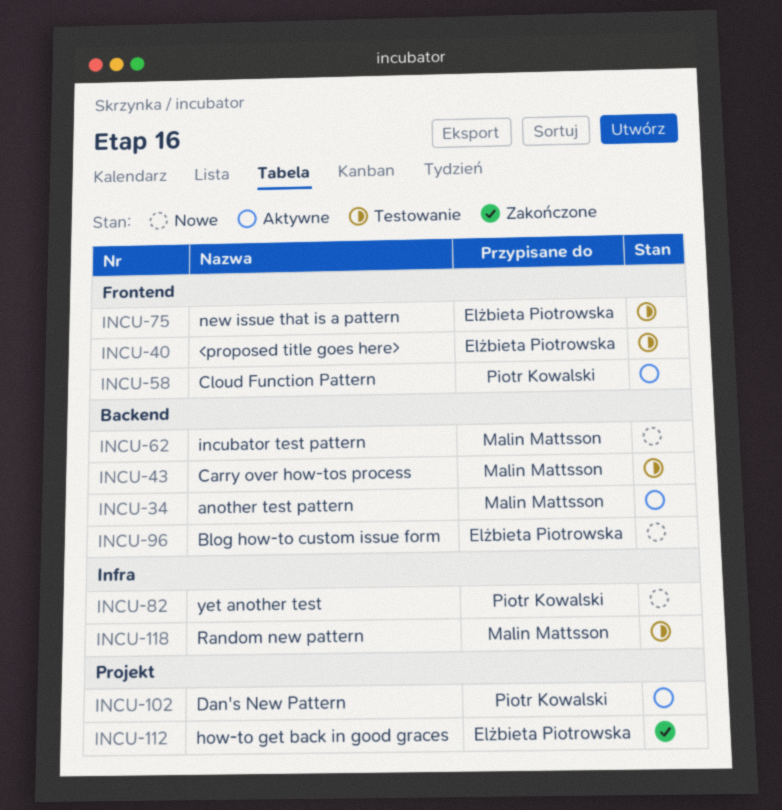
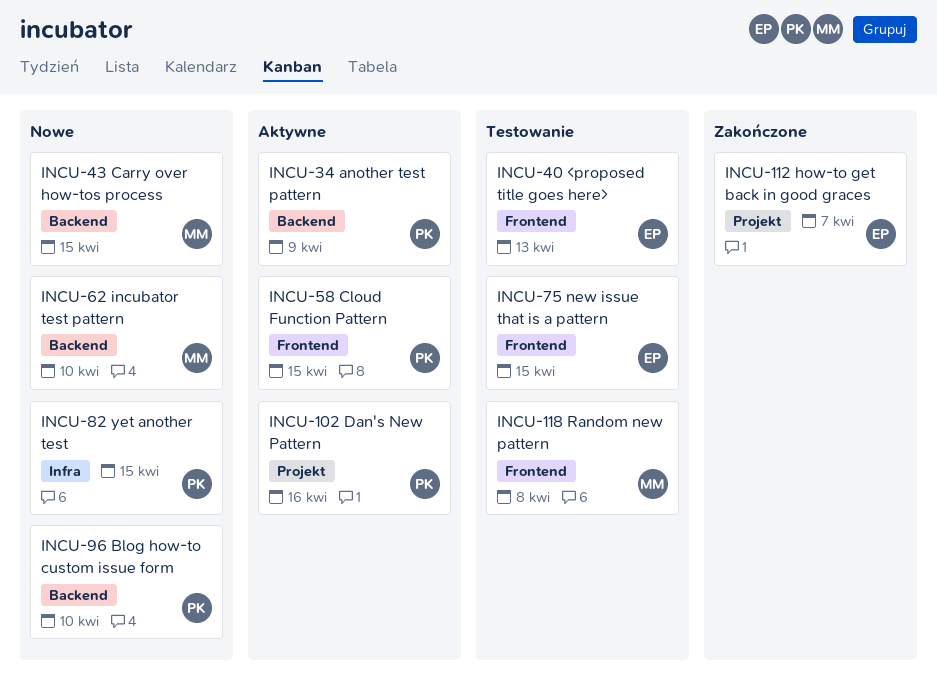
INCU-34, owner: Malin Mattsson -> Piotr Kowalski
INCU-43, status: Testowanie -> Nowe
INCU-96, owner: Elżbieta Piotrowska -> Piotr Kowalski
INCU-118, label: Infra -> Frontend

